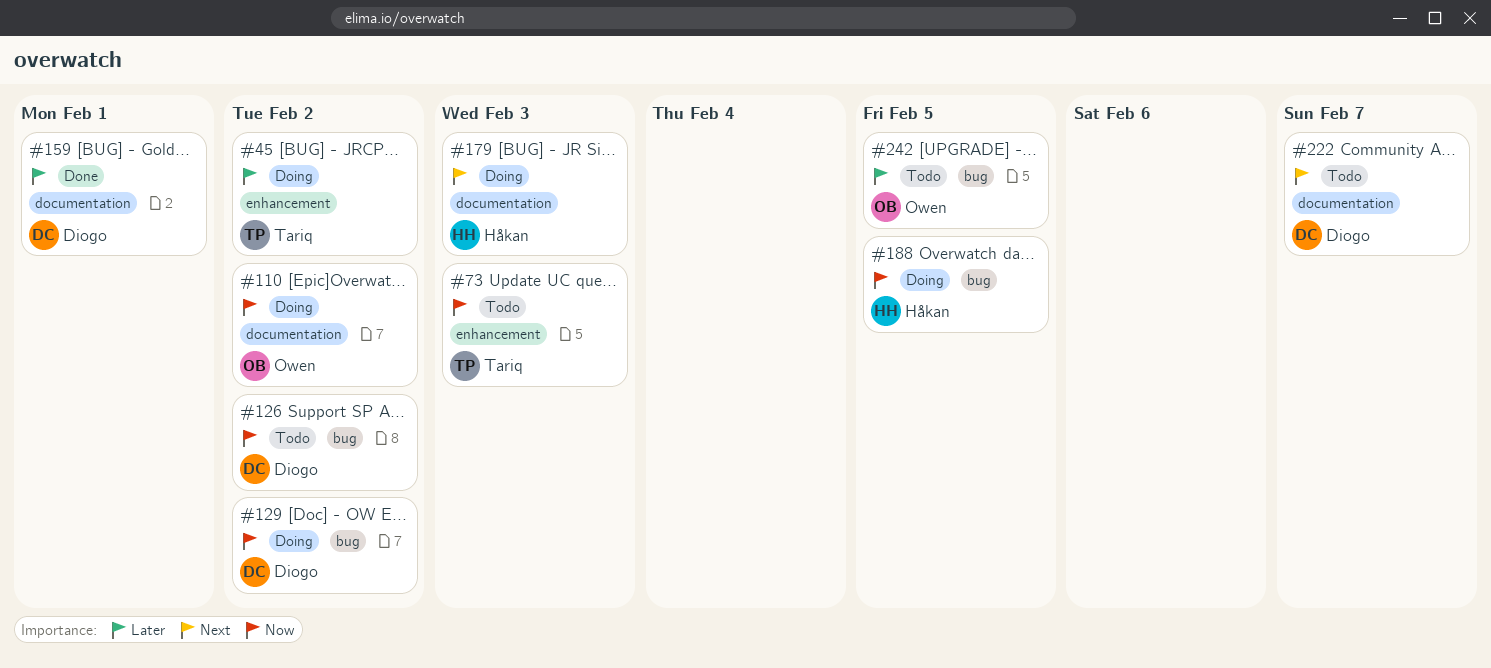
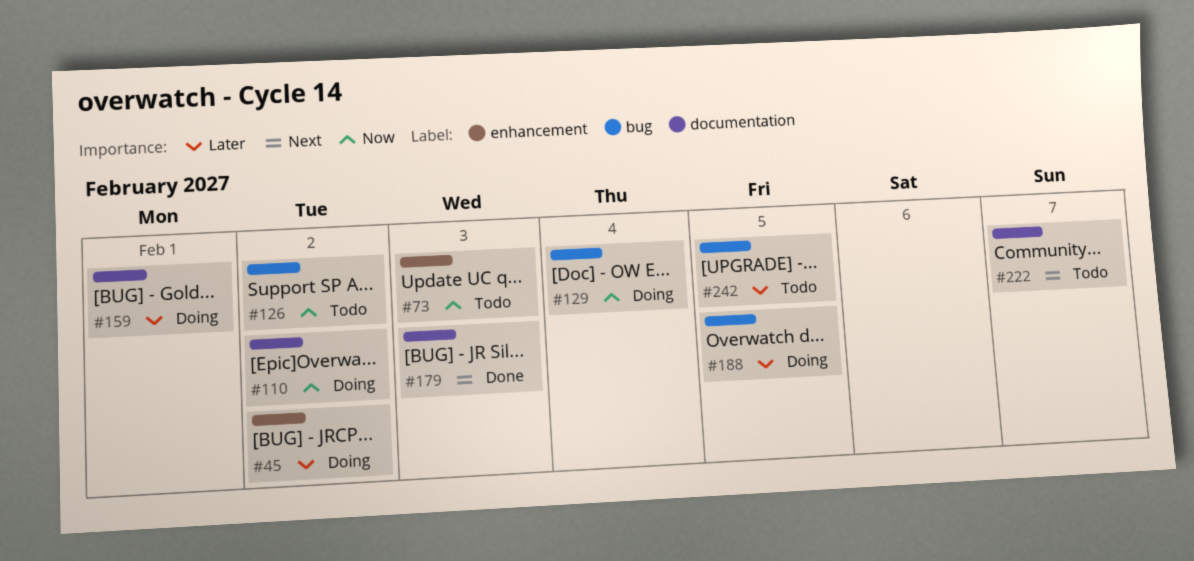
#129, due: Feb 2 -> Feb 4
#159, status: Done -> Doing
#179, status: Doing -> Done
#188, priority: Now -> Later

